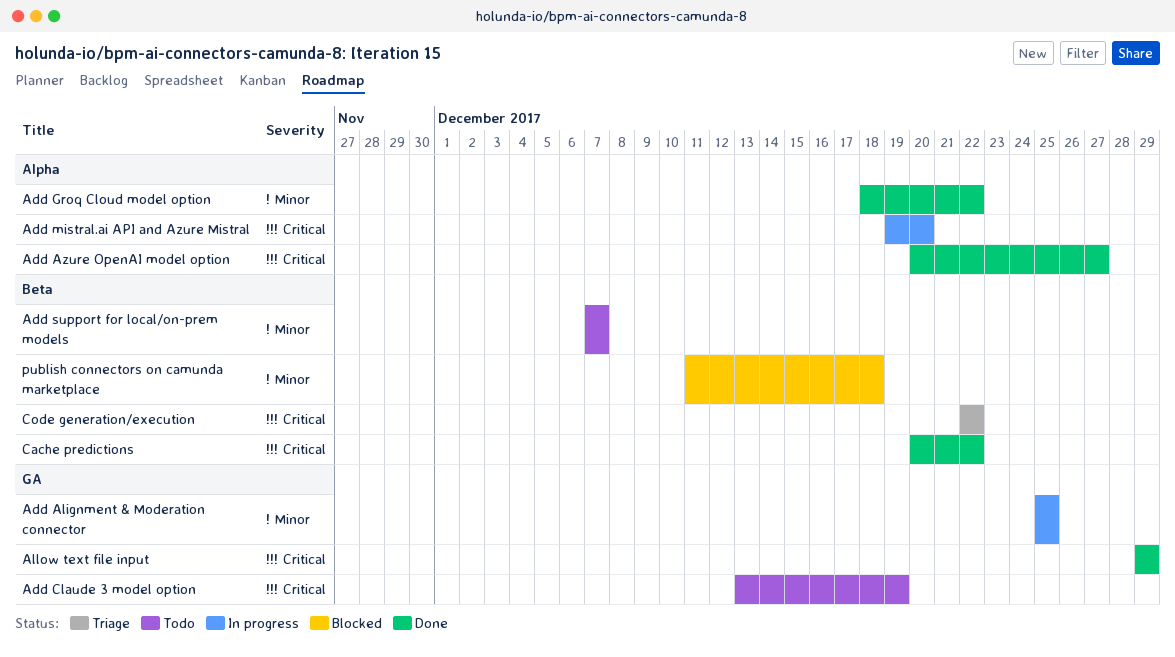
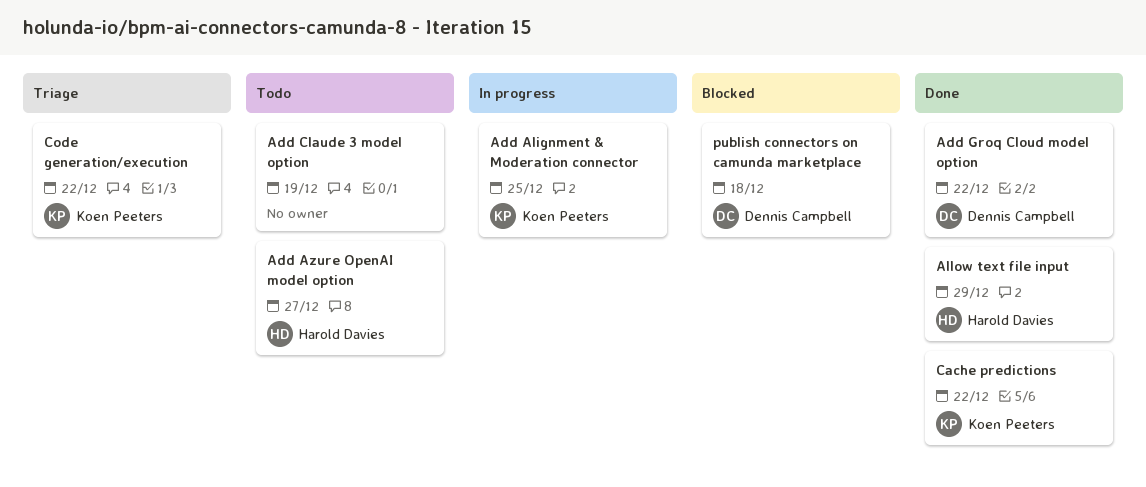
Add Azure OpenAI model option, status: Done -> Todo
Add mistral.ai API and Azure Mistral: present -> none
Add support for local/on-prem models: present -> none

